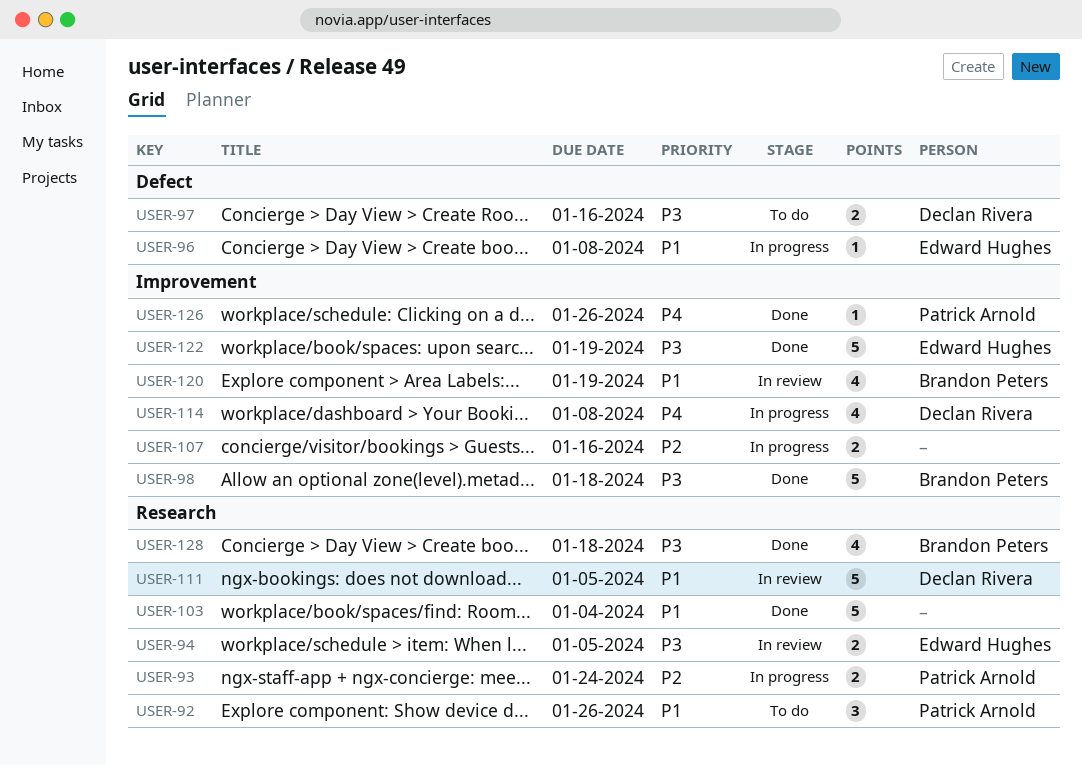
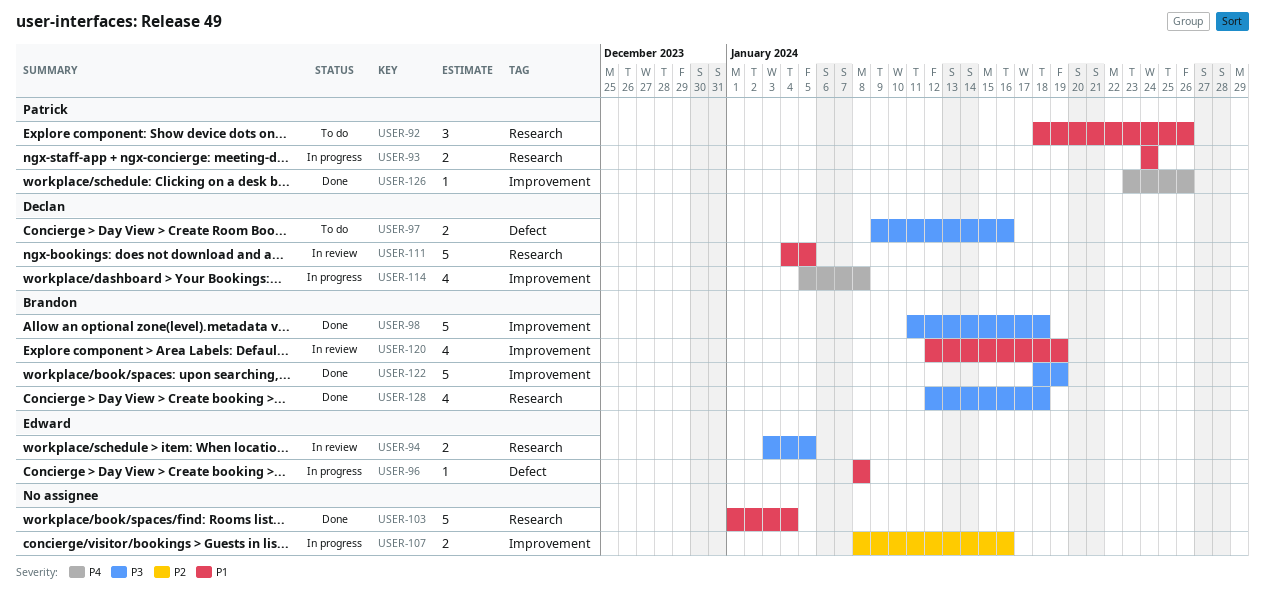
USER-93, priority: P2 -> P1
USER-122, owner: Edward Hughes -> Brandon Peters

